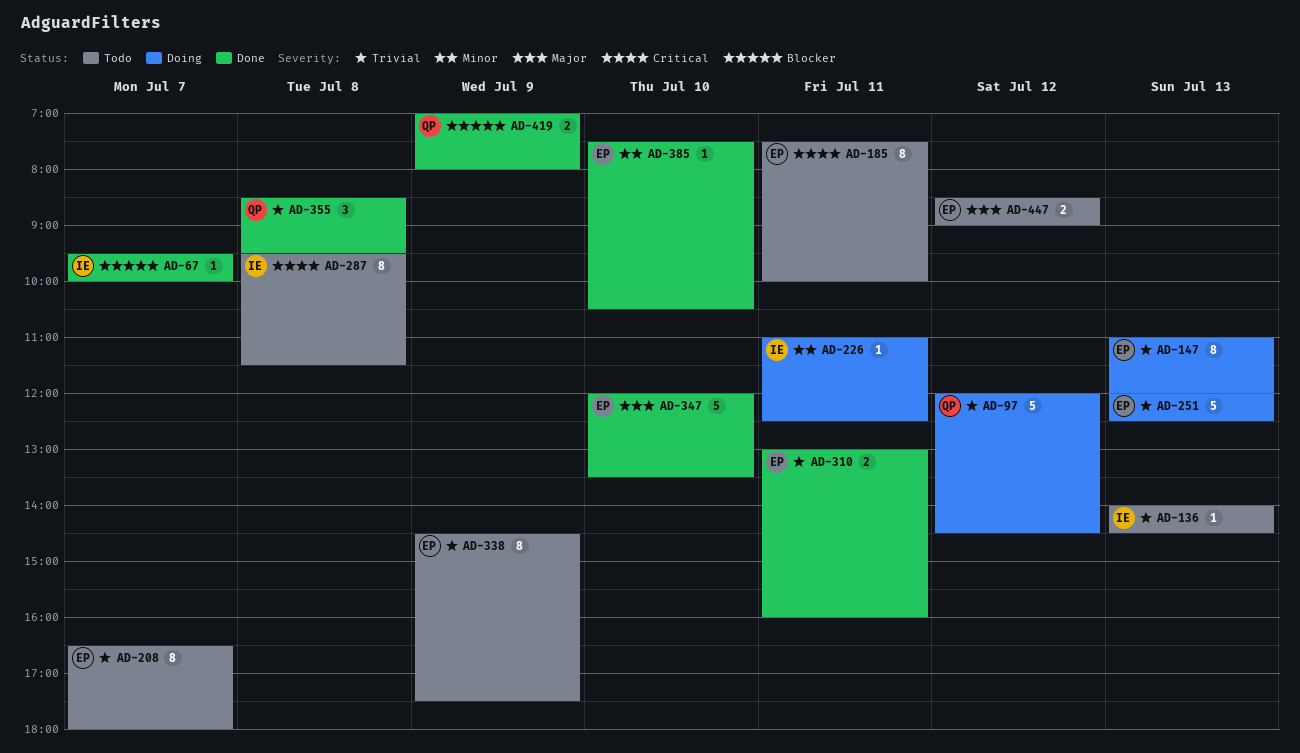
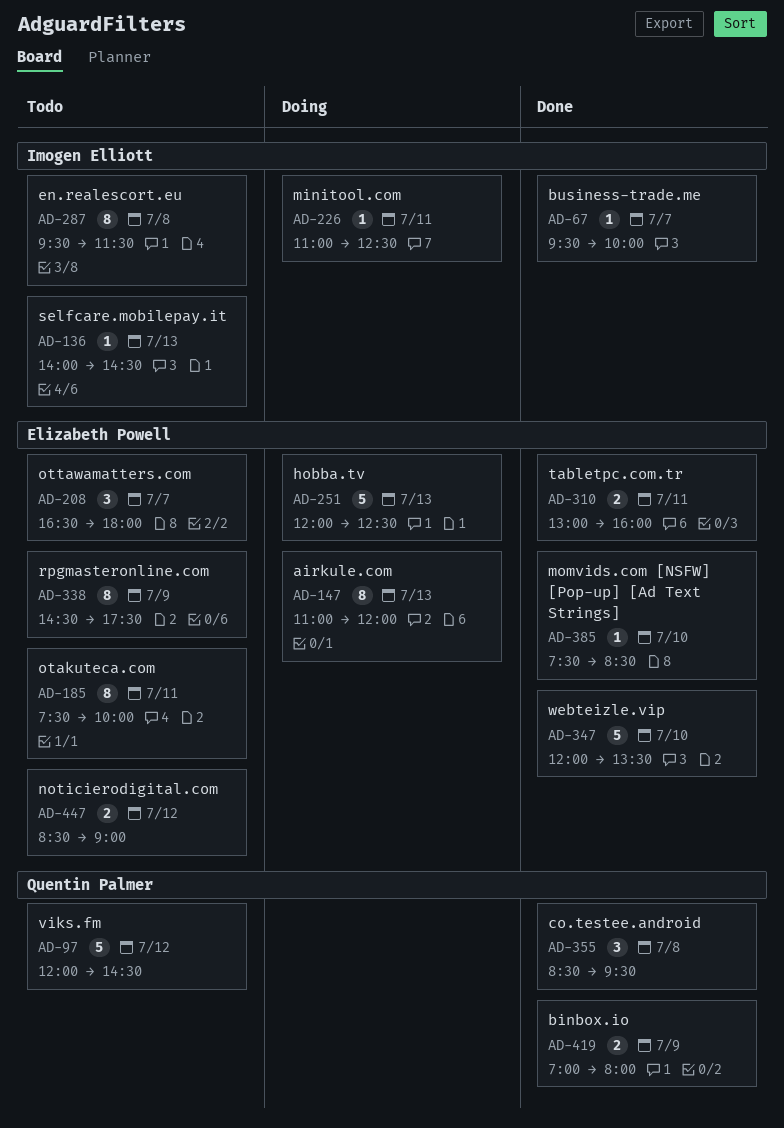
AD-97, status: Doing -> Todo
AD-208, estimate: 8 -> 3
AD-385, ends: 10:30 -> 08:30

